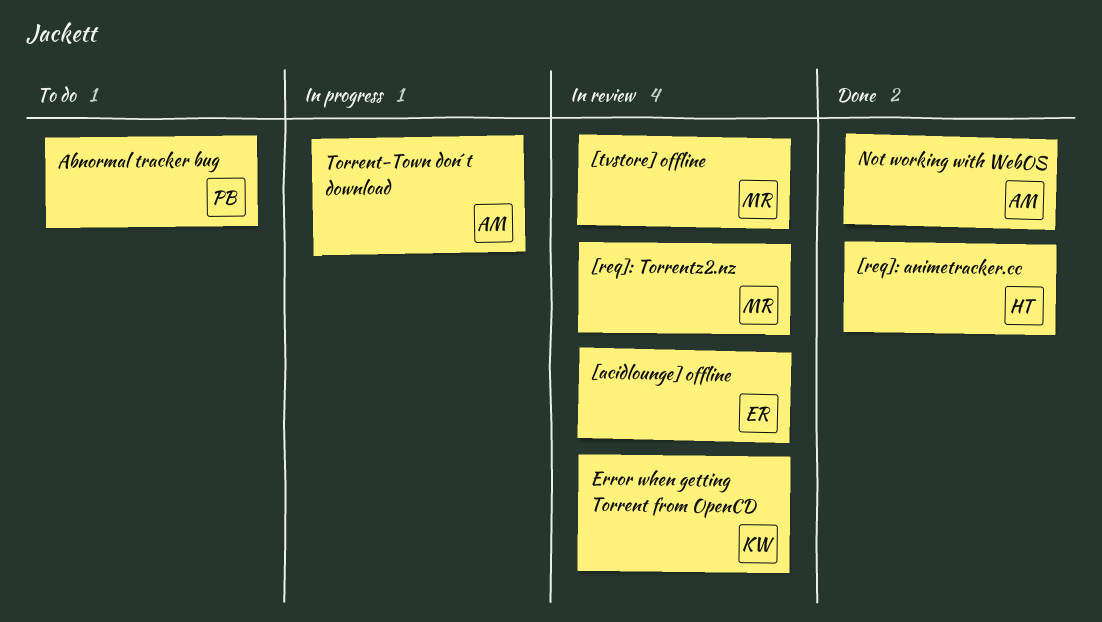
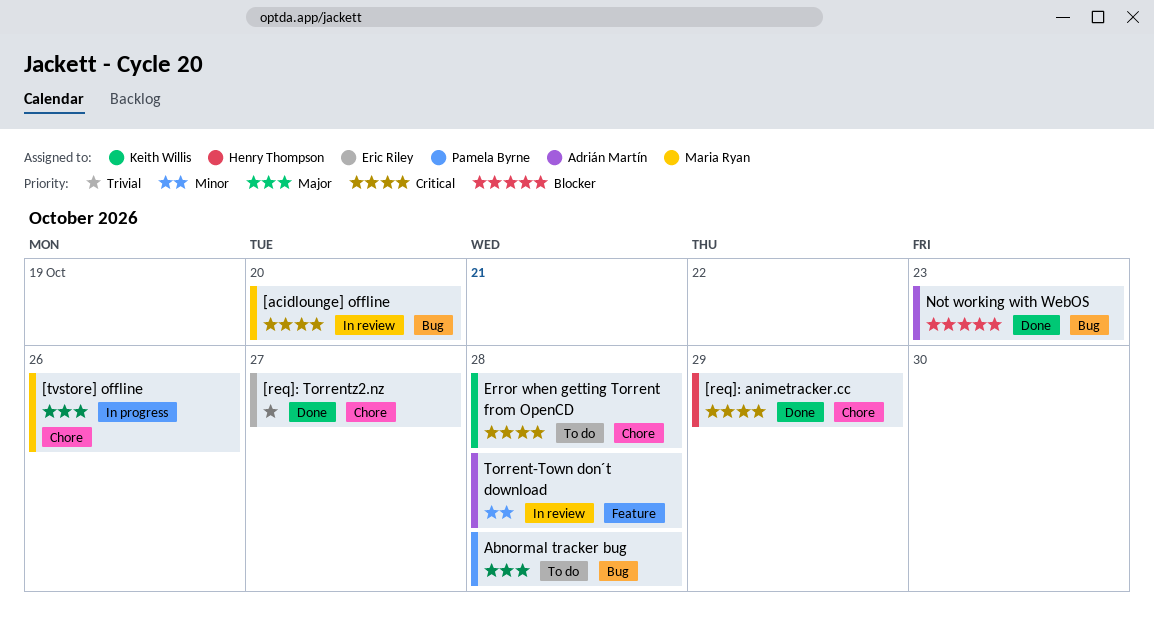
[acidlounge] offline, owner: Eric Riley -> Maria Ryan
[req]: Torrentz2.nz, status: In review -> Done
[req]: Torrentz2.nz, owner: Maria Ryan -> Eric Riley
[tvstore] offline, status: In review -> In progress
Error when getting Torrent from OpenCD, status: In review -> To do
Torrent-Town don´t download, status: In progress -> In review

